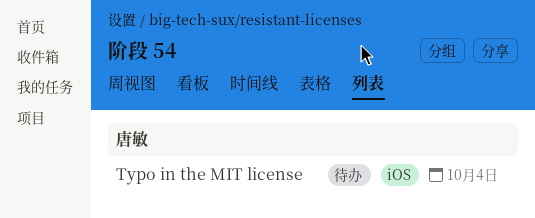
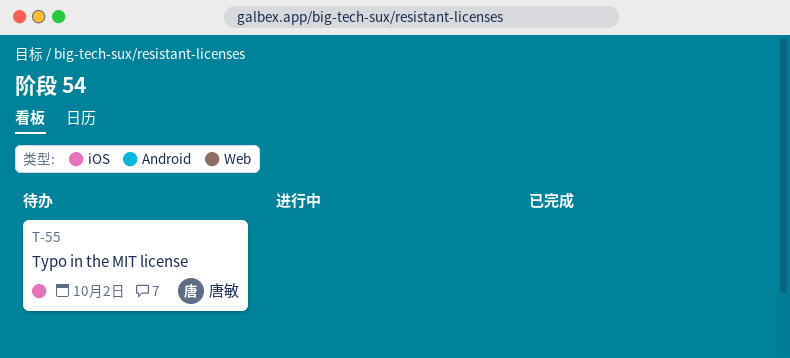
Typo in the MIT license, due: Oct 4 -> Oct 2

